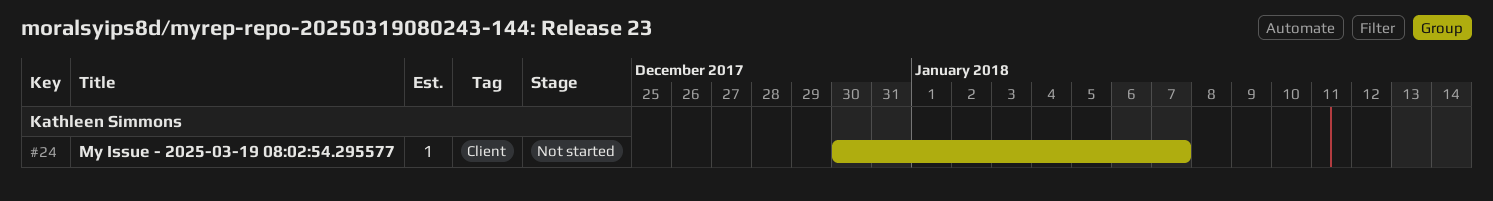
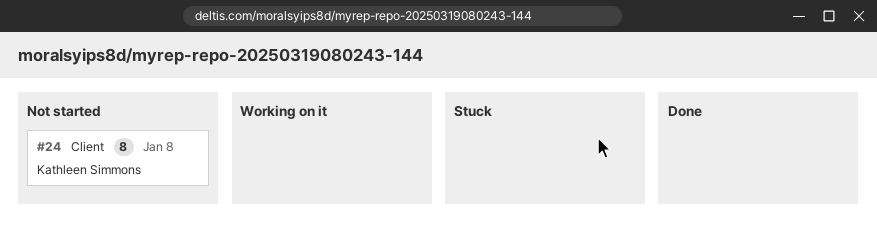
#24, estimate: 1 -> 8
#24, due: Jan 7 -> Jan 8

